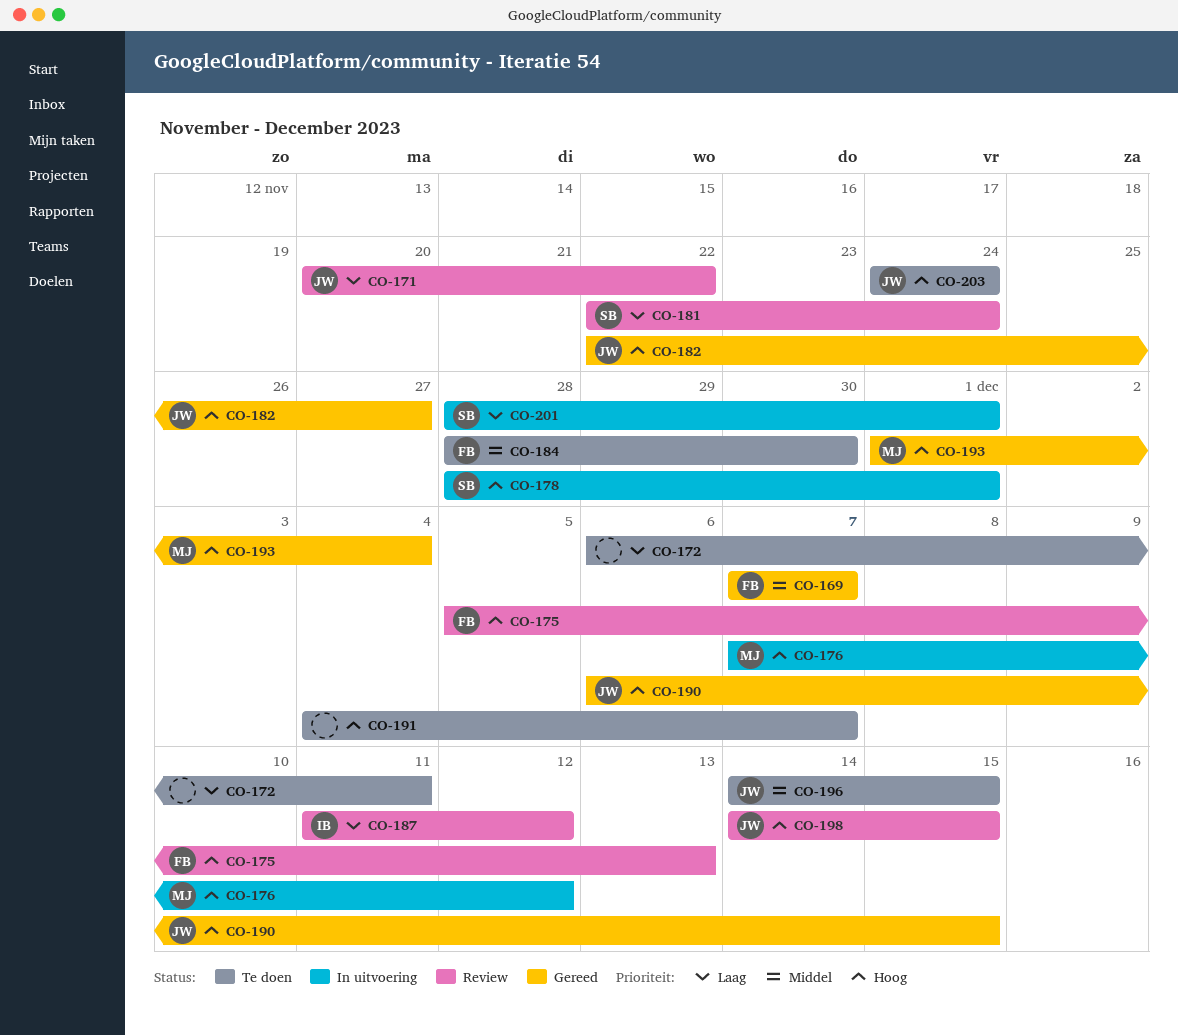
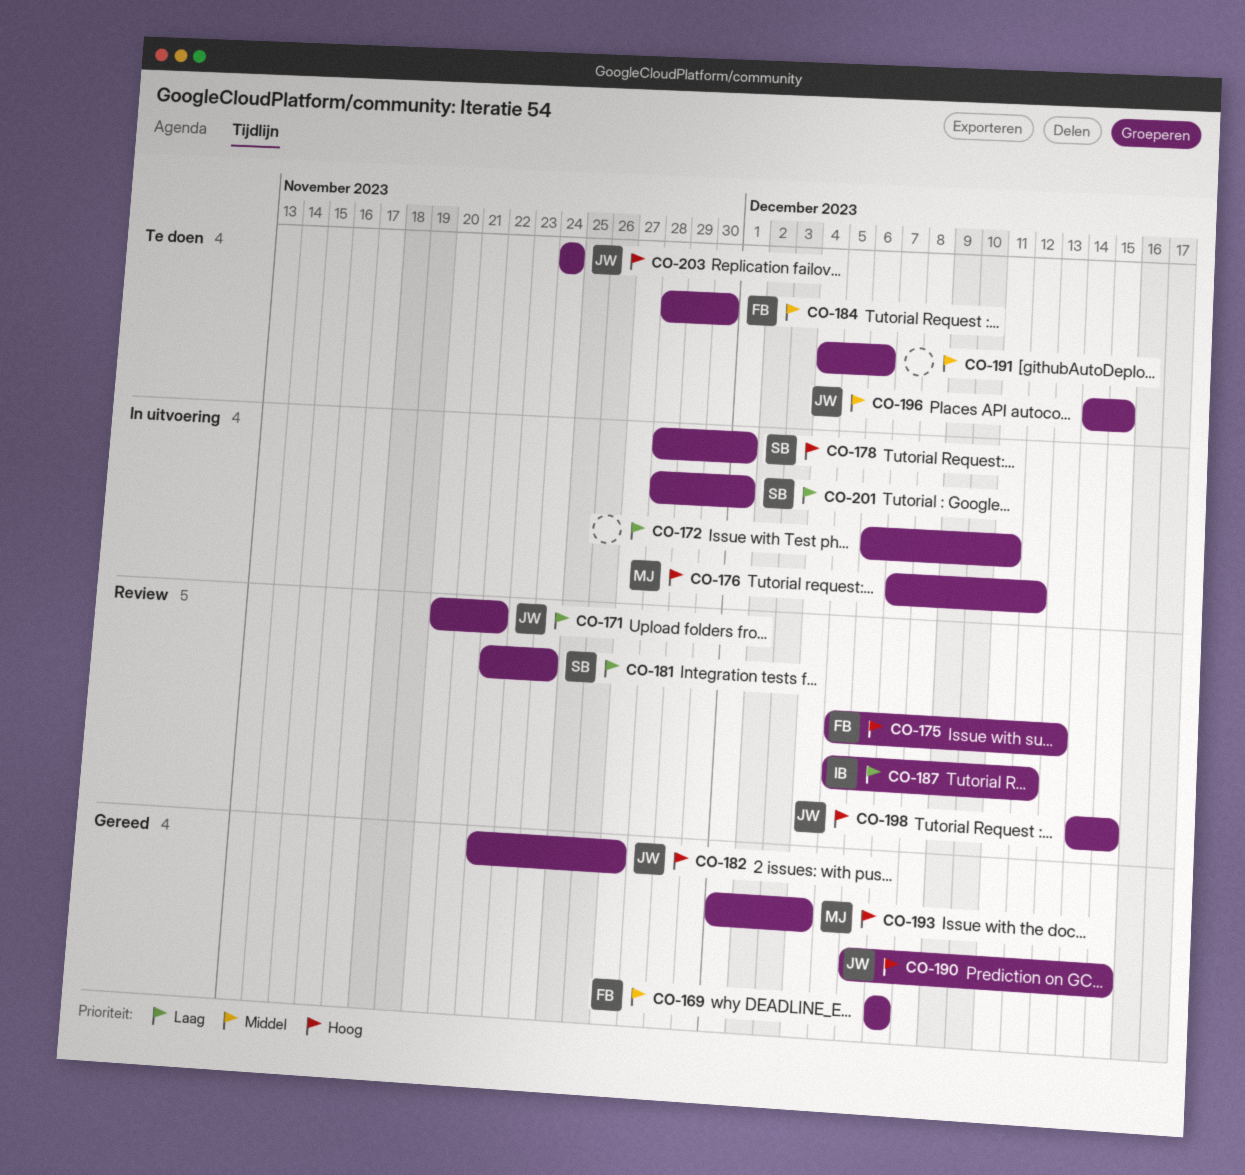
CO-172, status: Te doen -> In uitvoering
CO-187, start: Dec 11 -> Dec 5
CO-191, priority: Hoog -> Middel
CO-191, due: Dec 7 -> Dec 6

